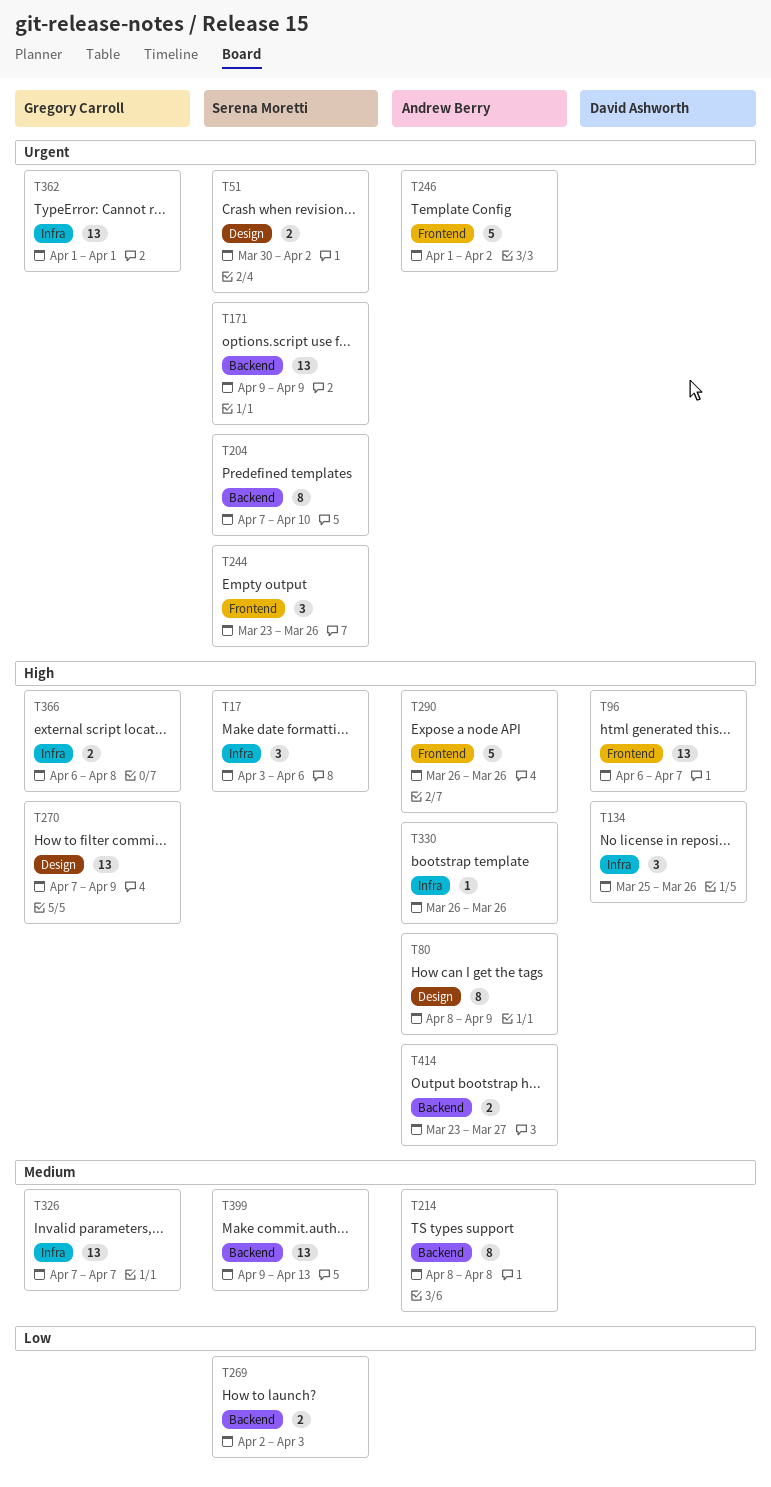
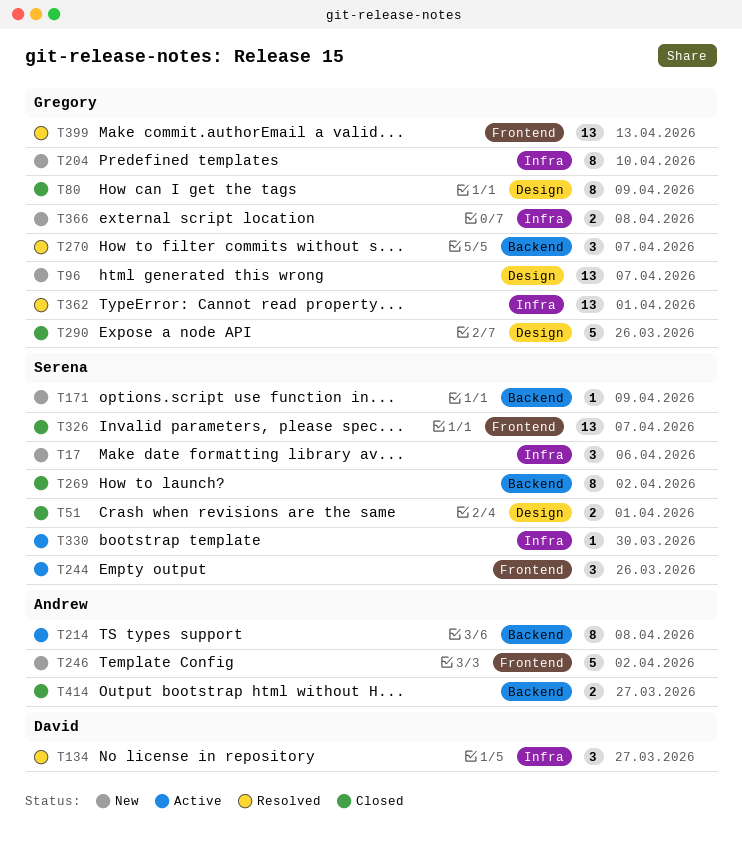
T51, due: Apr 2 -> Apr 1
T80, owner: Andrew Berry -> Gregory Carroll
T96, owner: David Ashworth -> Gregory Carroll
T96, label: Frontend -> Design
T134, due: Mar 26 -> Mar 27
T171, estimate: 13 -> 1
T204, owner: Serena Moretti -> Gregory Carroll
T204, label: Backend -> Infra
T269, estimate: 2 -> 8
T269, due: Apr 3 -> Apr 2
T270, label: Design -> Backend
T270, estimate: 13 -> 3
T270, due: Apr 9 -> Apr 7
T290, owner: Andrew Berry -> Gregory Carroll
T290, label: Frontend -> Design
T326, owner: Gregory Carroll -> Serena Moretti
T326, label: Infra -> Frontend
T330, owner: Andrew Berry -> Serena Moretti
T330, due: Mar 26 -> Mar 30
T399, owner: Serena Moretti -> Gregory Carroll
T399, label: Backend -> Frontend

